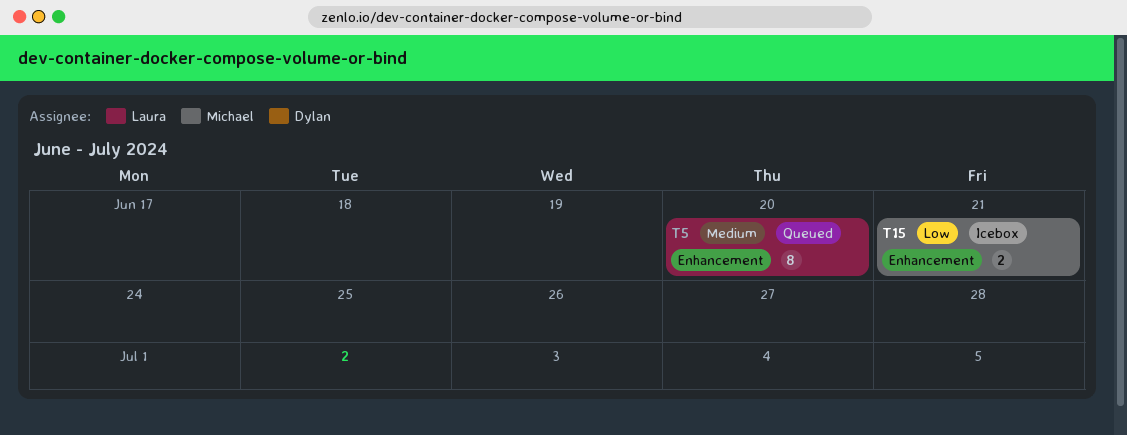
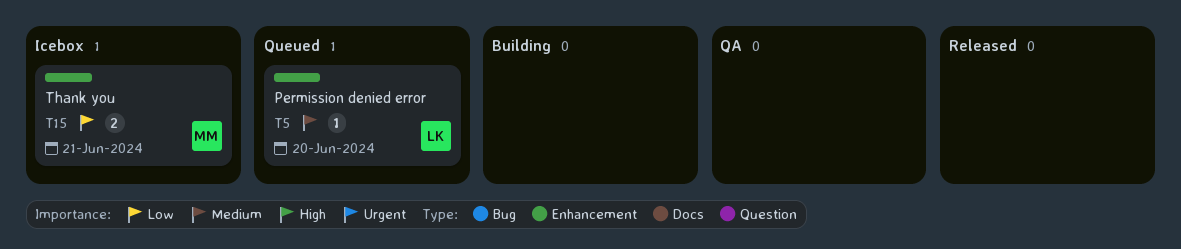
T5, estimate: 8 -> 1

